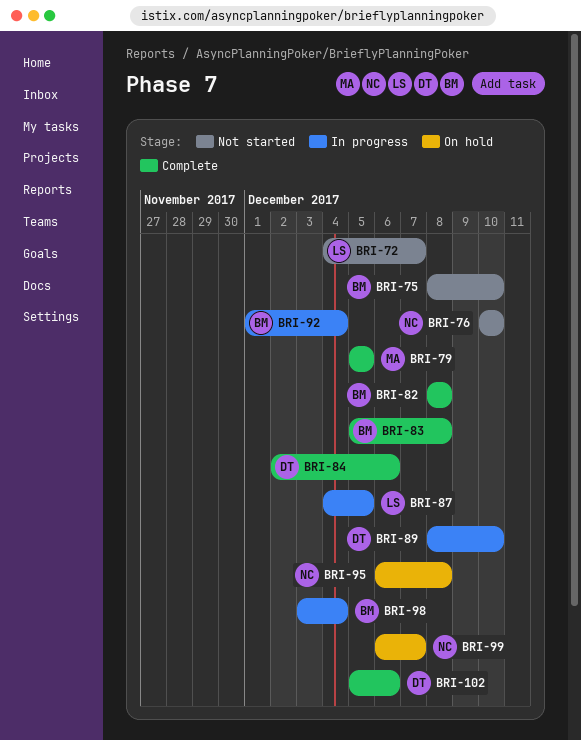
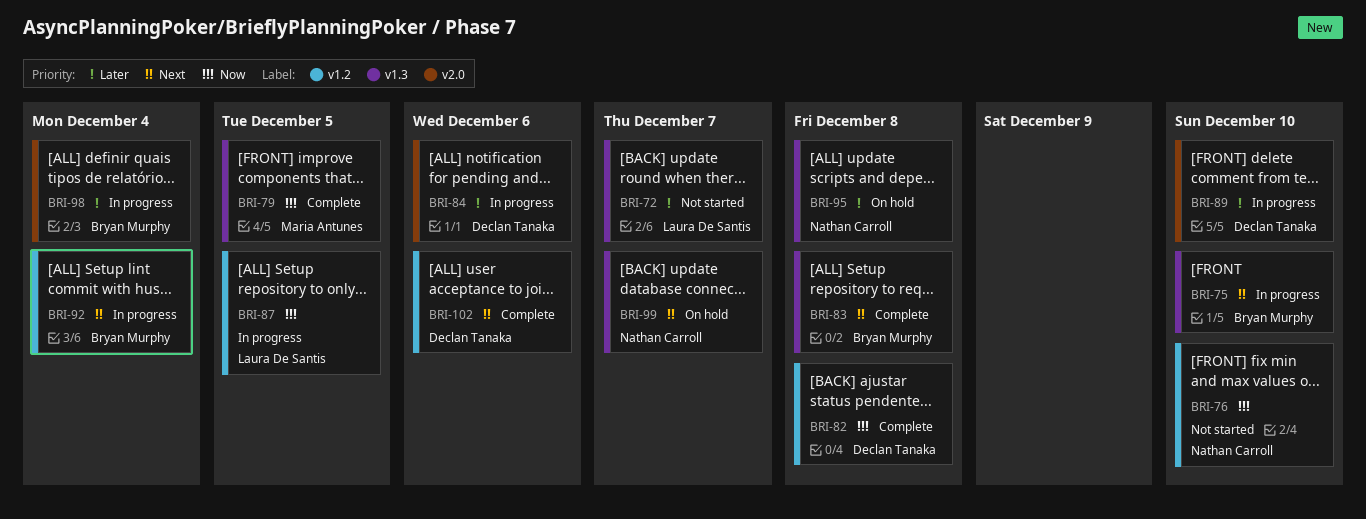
BRI-75, status: Not started -> In progress
BRI-82, owner: Bryan Murphy -> Declan Tanaka
BRI-84, status: Complete -> In progress

